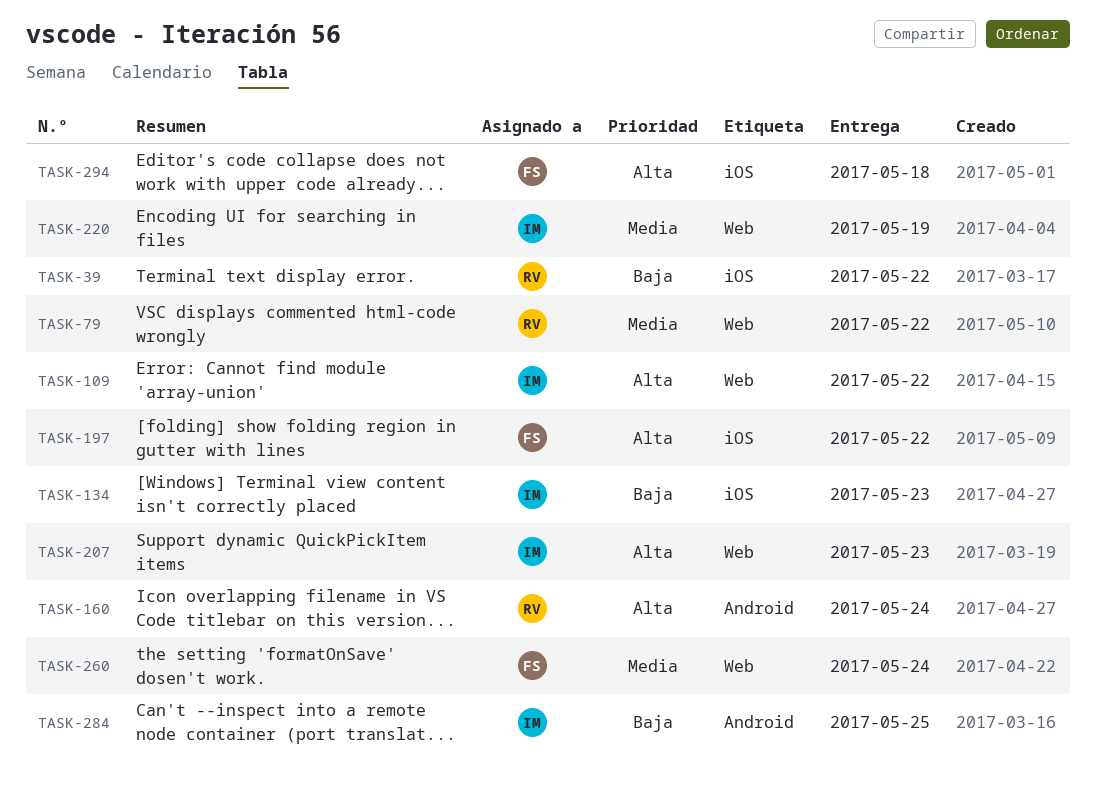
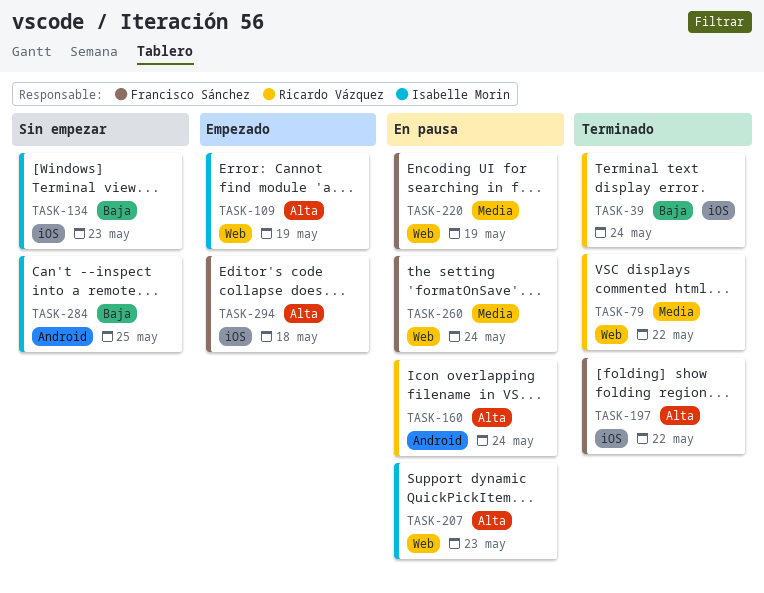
TASK-39, due: May 22 -> May 24
TASK-109, due: May 22 -> May 19
TASK-220, owner: Isabelle Morin -> Francisco Sánchez

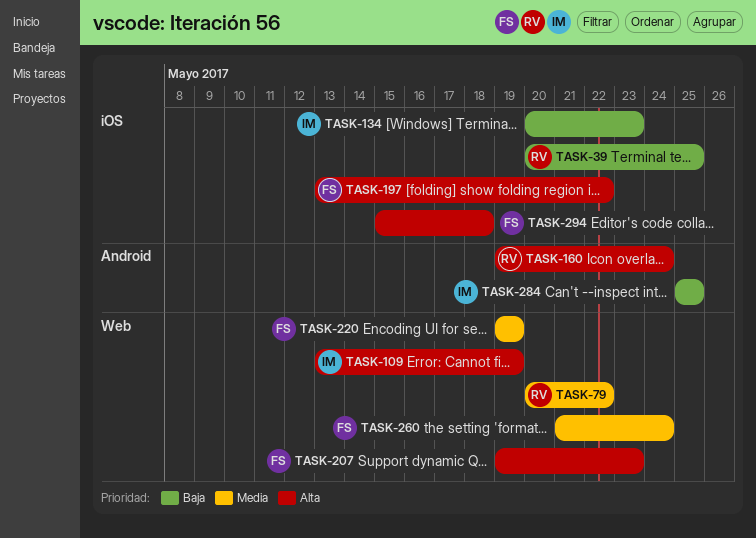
TASK-39, due: May 24 -> May 25
TASK-207, owner: Isabelle Morin -> Francisco Sánchez

